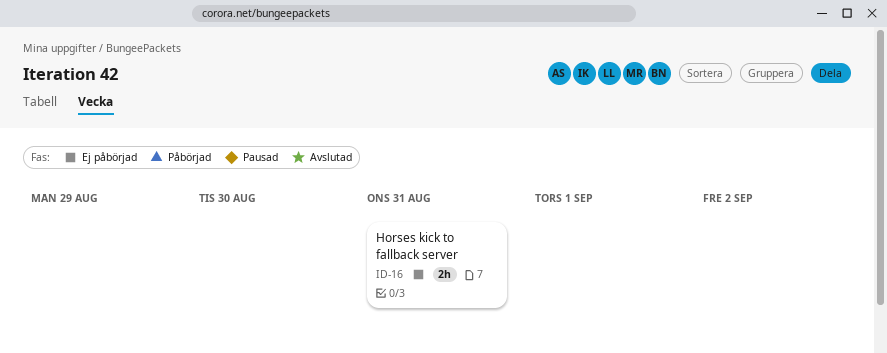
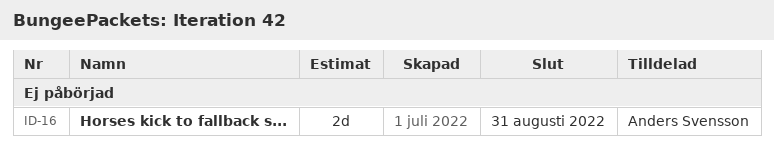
ID-16, estimate: 2h -> 2d

